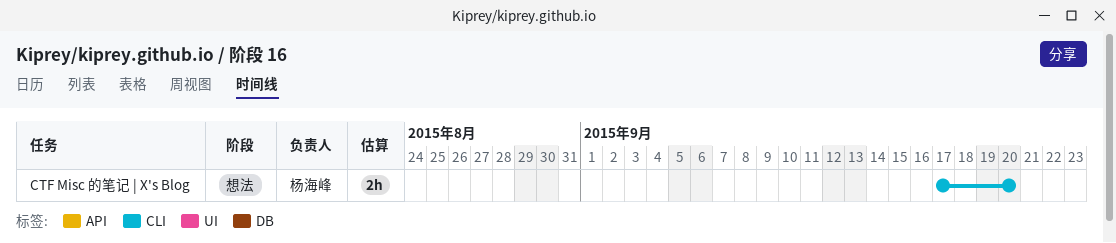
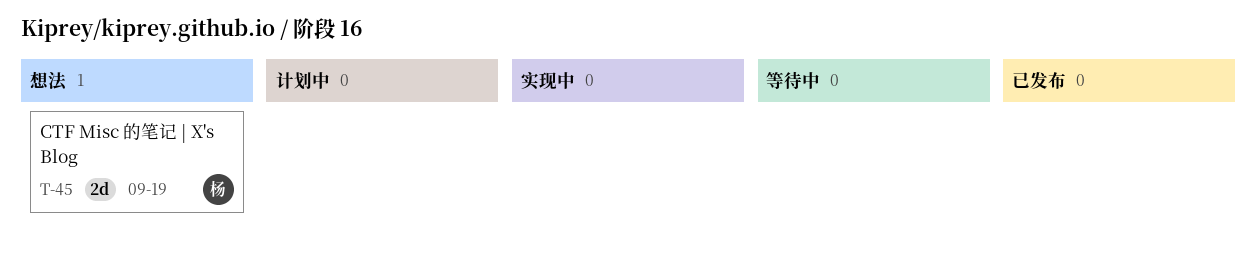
CTF Misc 的笔记 | X's Blog, estimate: 2h -> 2d
CTF Misc 的笔记 | X's Blog, due: Sep 20 -> Sep 19

